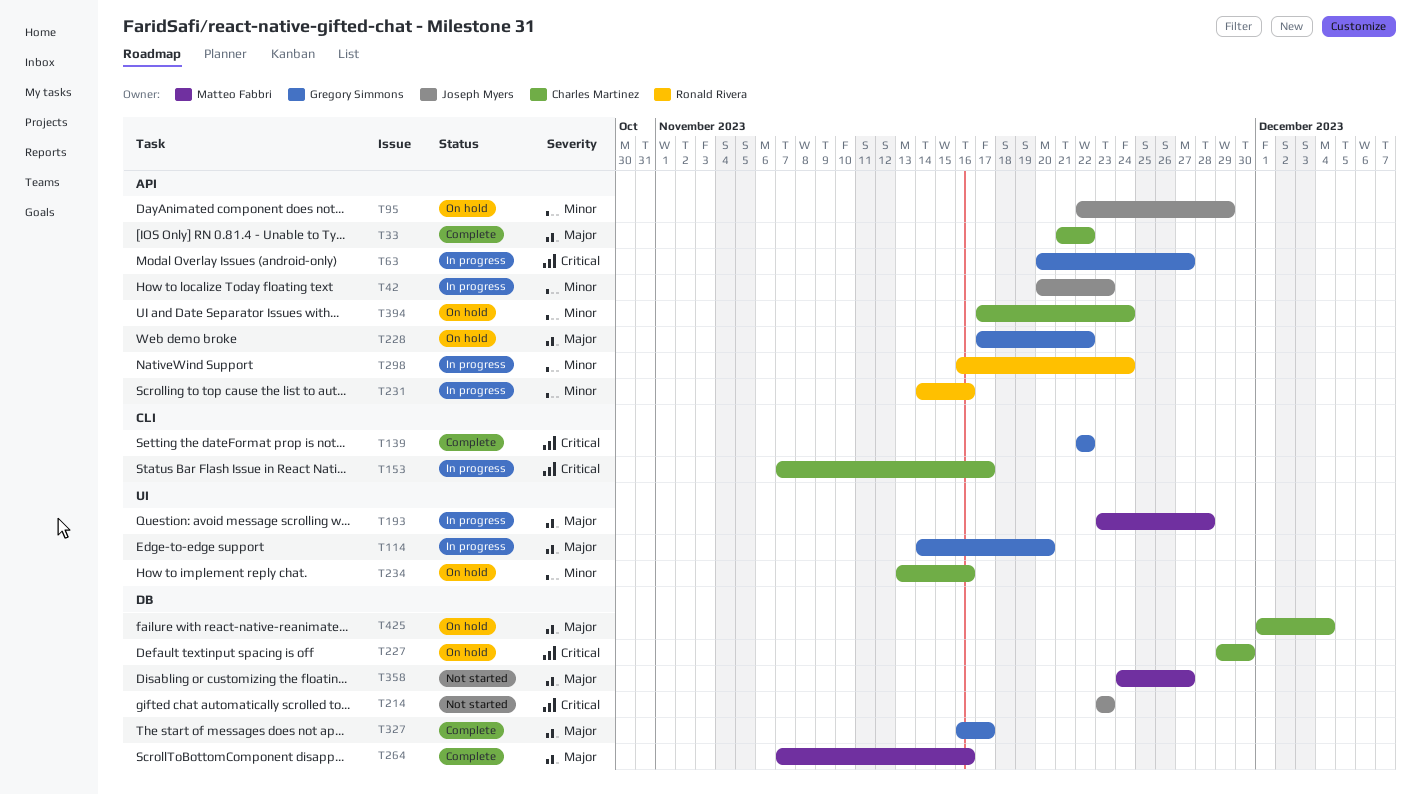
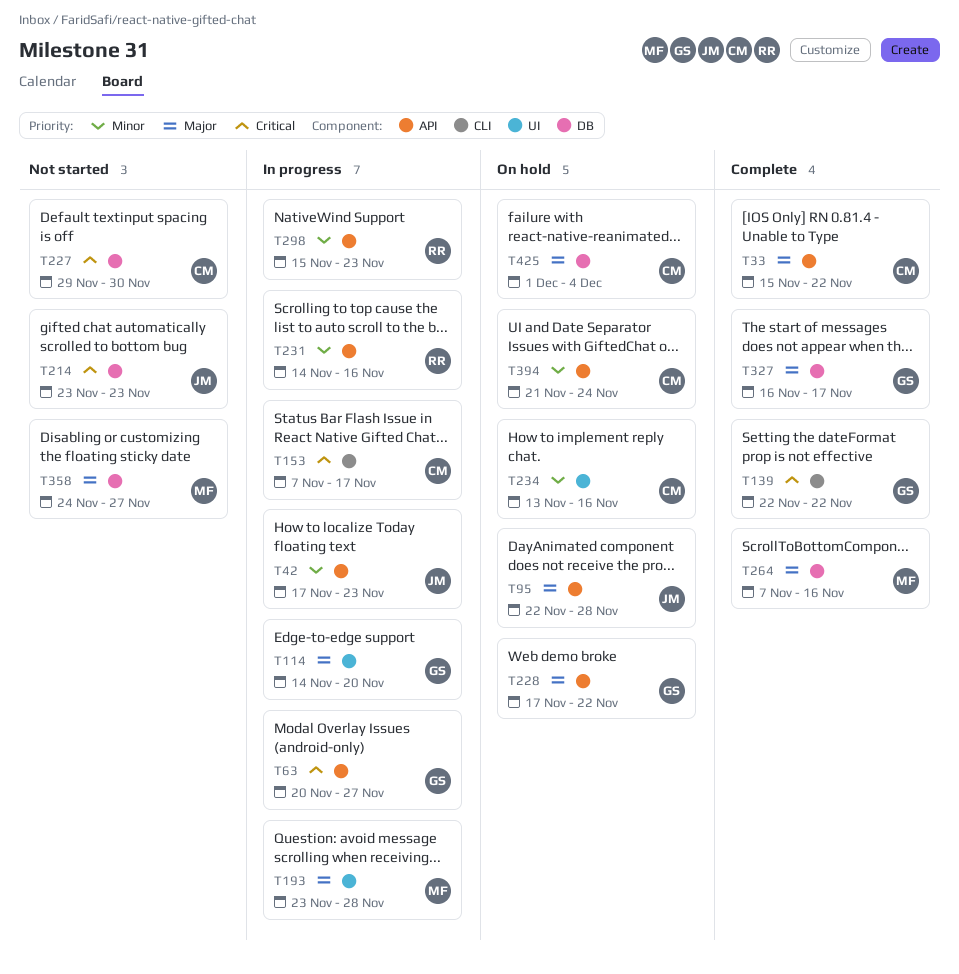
T33, start: Nov 21 -> Nov 15
T42, start: Nov 20 -> Nov 17
T95, priority: Minor -> Major
T95, due: Nov 29 -> Nov 28
T227, status: On hold -> Not started
T298, start: Nov 16 -> Nov 15
T298, due: Nov 24 -> Nov 23
T394, start: Nov 17 -> Nov 21

